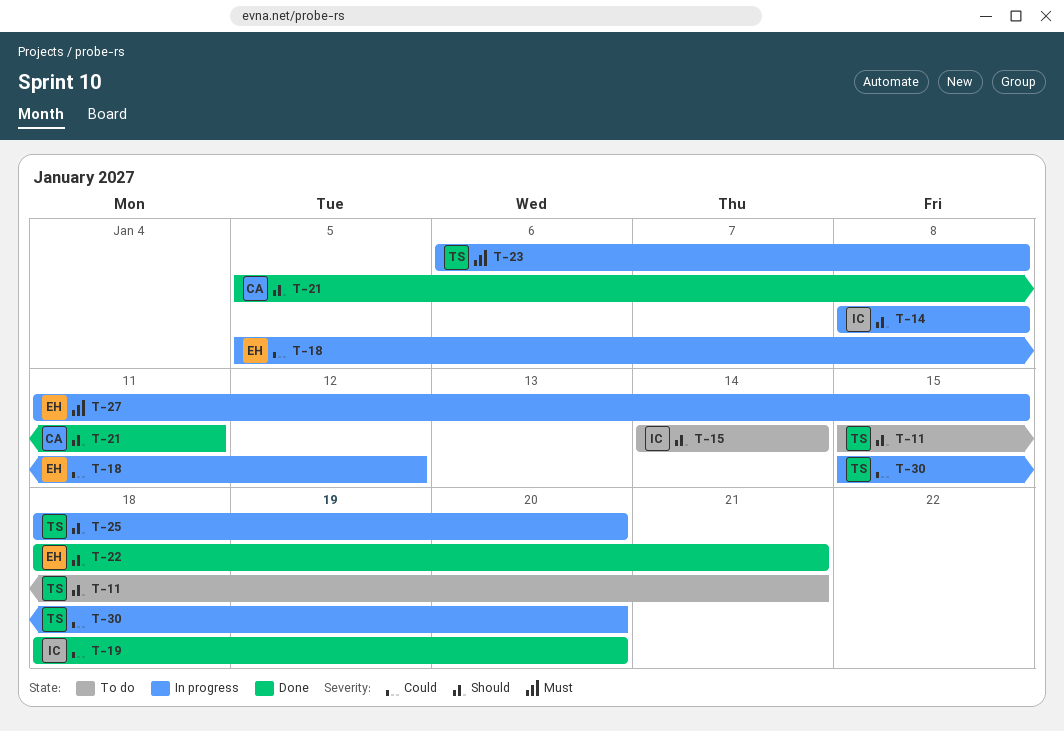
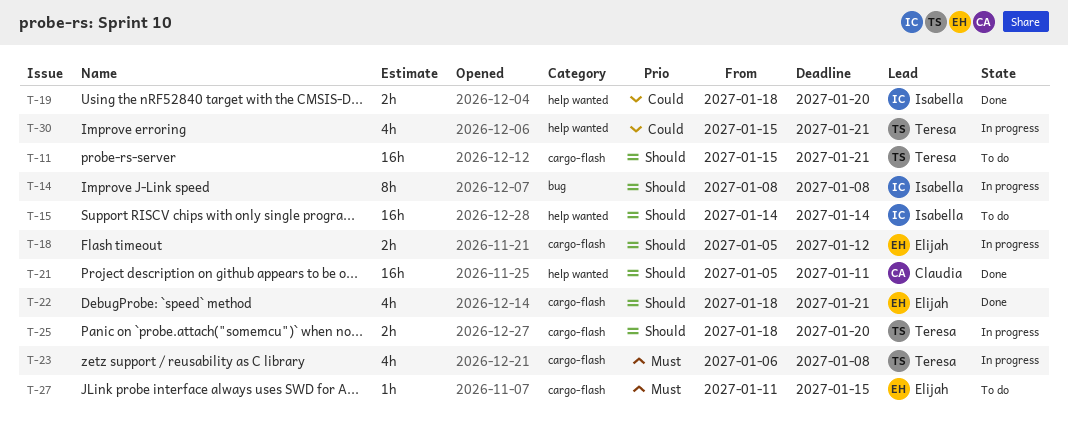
T-18, priority: Could -> Should
T-27, status: In progress -> To do
T-30, due: Jan 20 -> Jan 21

